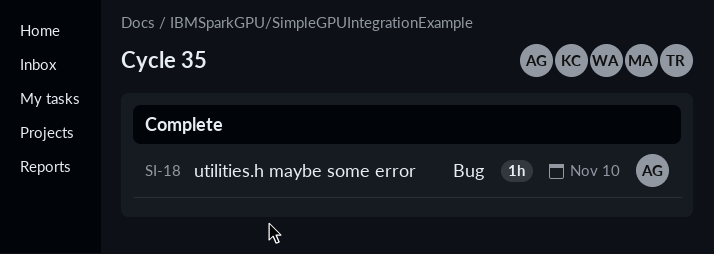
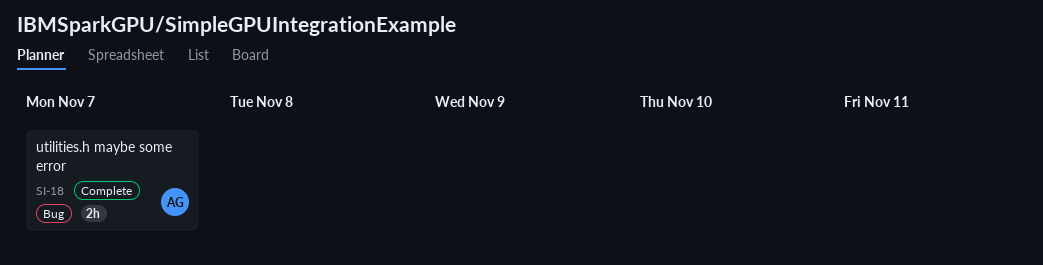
SI-18, estimate: 1h -> 2h
SI-18, due: Nov 10 -> Nov 7

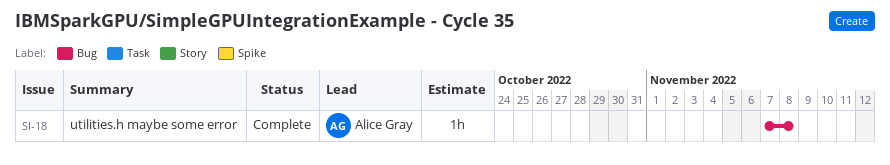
SI-18, estimate: 2h -> 1h
SI-18, due: Nov 7 -> Nov 8

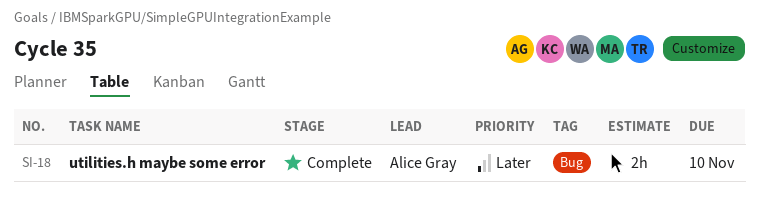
SI-18, estimate: 1h -> 2h
SI-18, due: Nov 8 -> Nov 10

